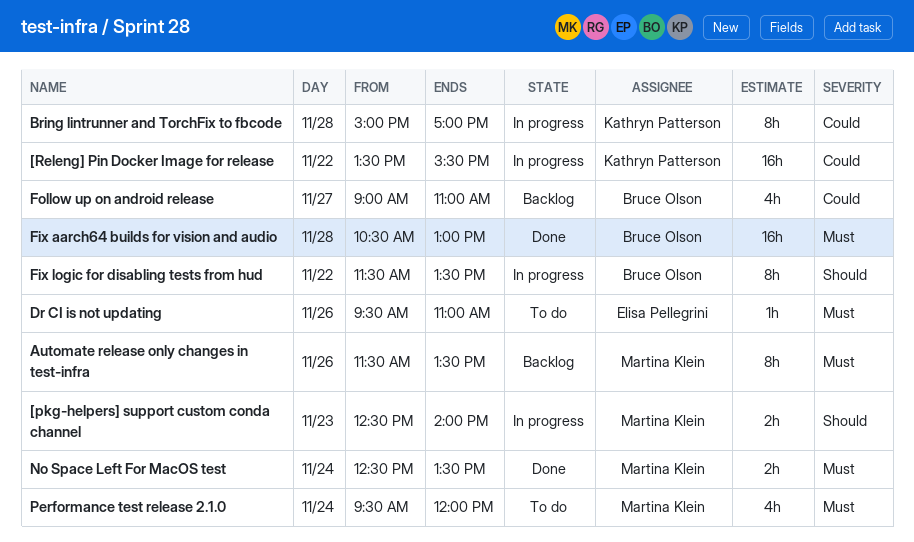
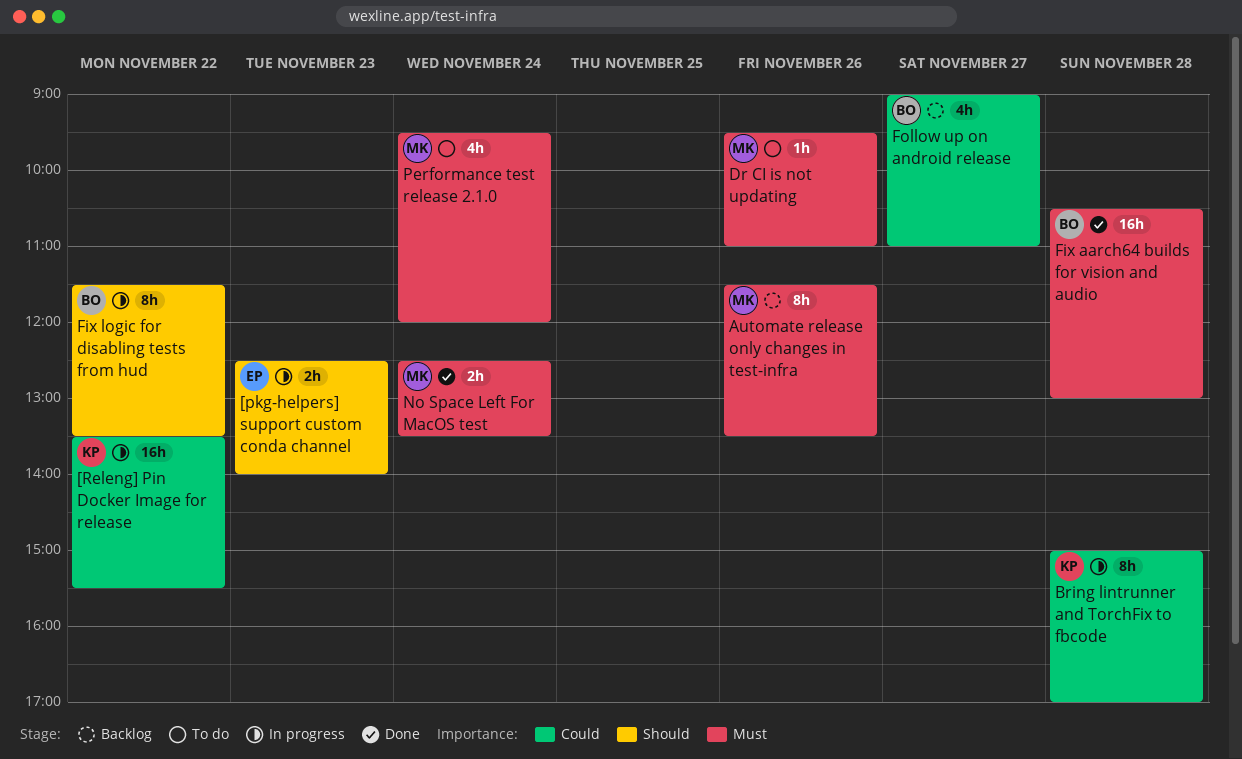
[pkg-helpers] support custom conda channel, owner: Martina Klein -> Elisa Pellegrini
Dr CI is not updating, owner: Elisa Pellegrini -> Martina Klein

